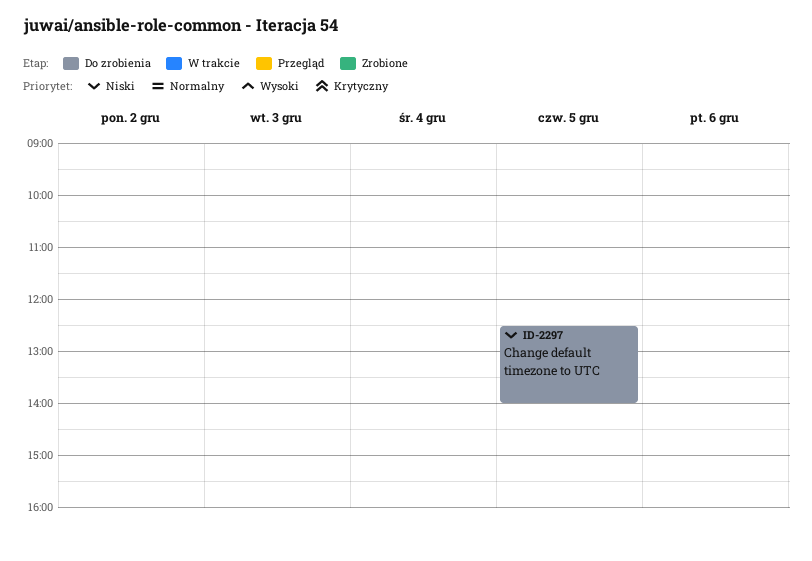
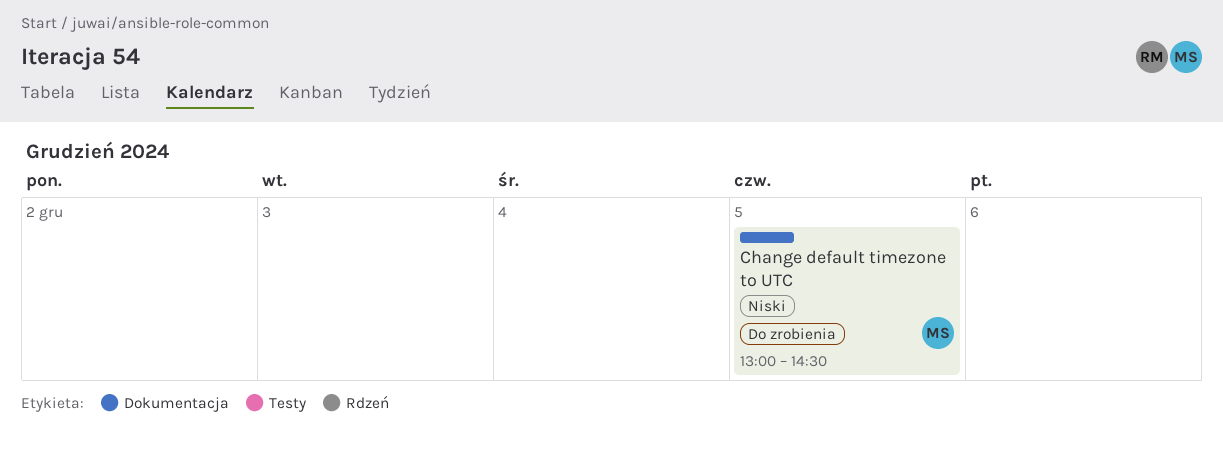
Change default timezone to UTC, begins: 12:30 -> 13:00
Change default timezone to UTC, ends: 14:00 -> 14:30

